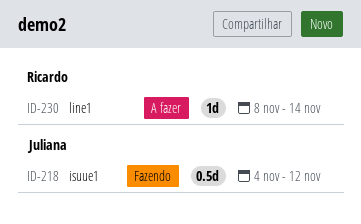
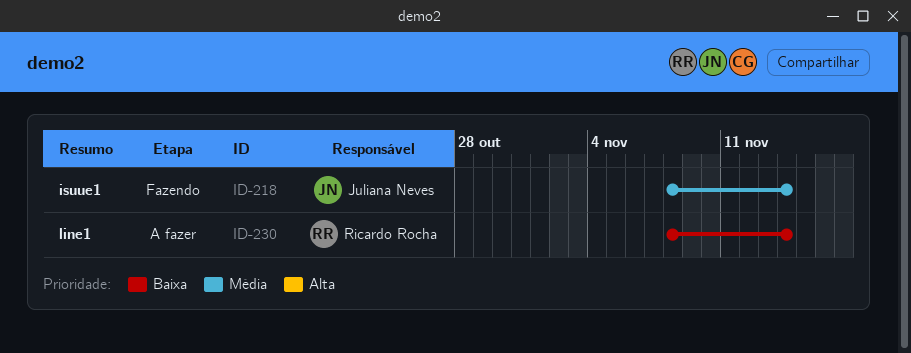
ID-218, start: Nov 4 -> Nov 8
ID-218, due: Nov 12 -> Nov 14

